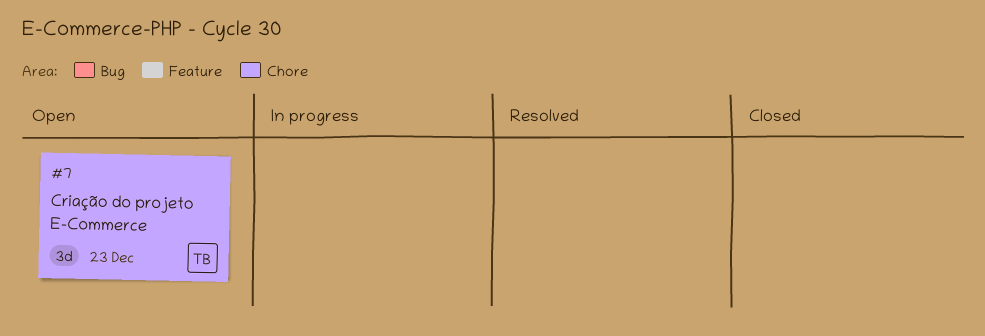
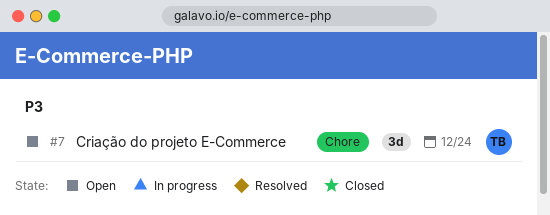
#7, due: Dec 23 -> Dec 24

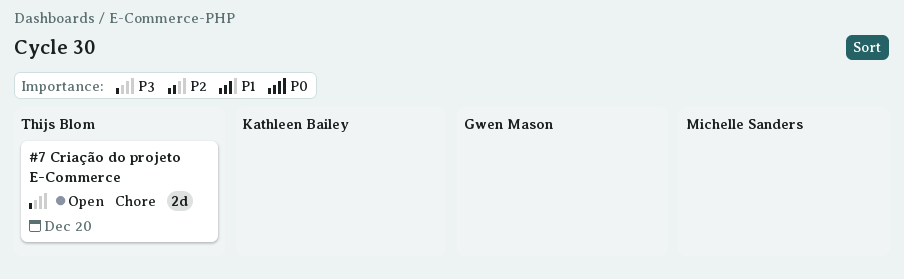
#7, estimate: 3d -> 2d
#7, due: Dec 24 -> Dec 20

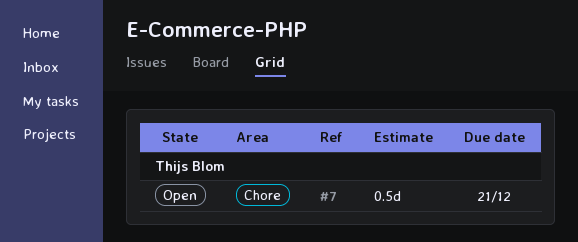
#7, estimate: 2d -> 0.5d
#7, due: Dec 20 -> Dec 21

